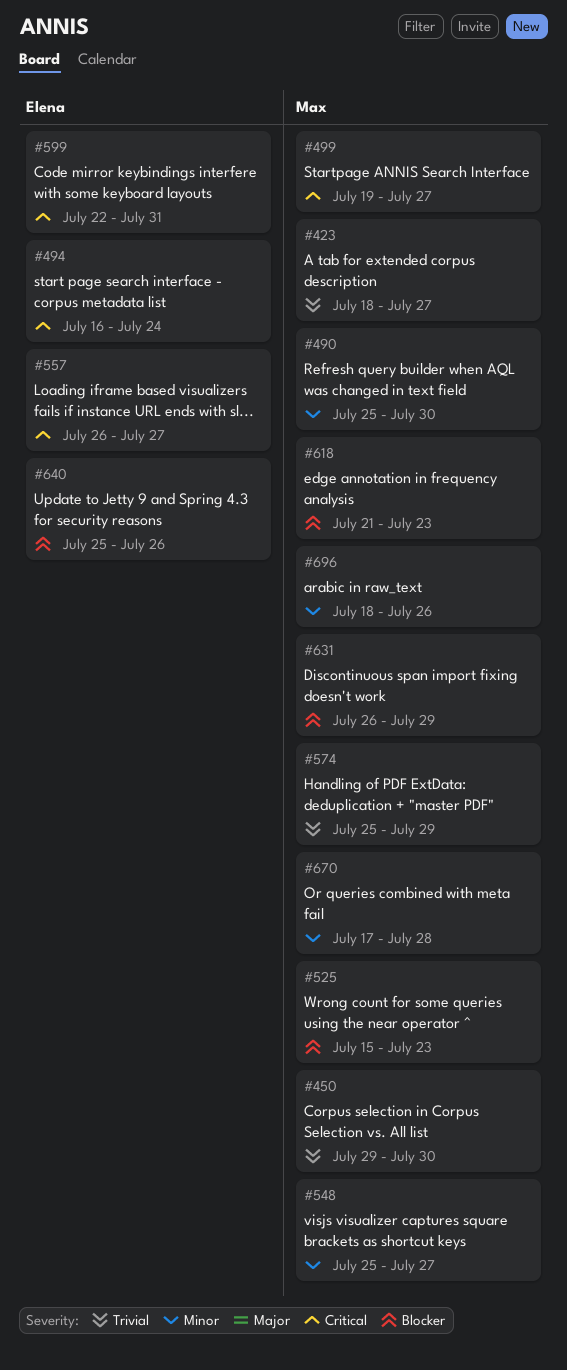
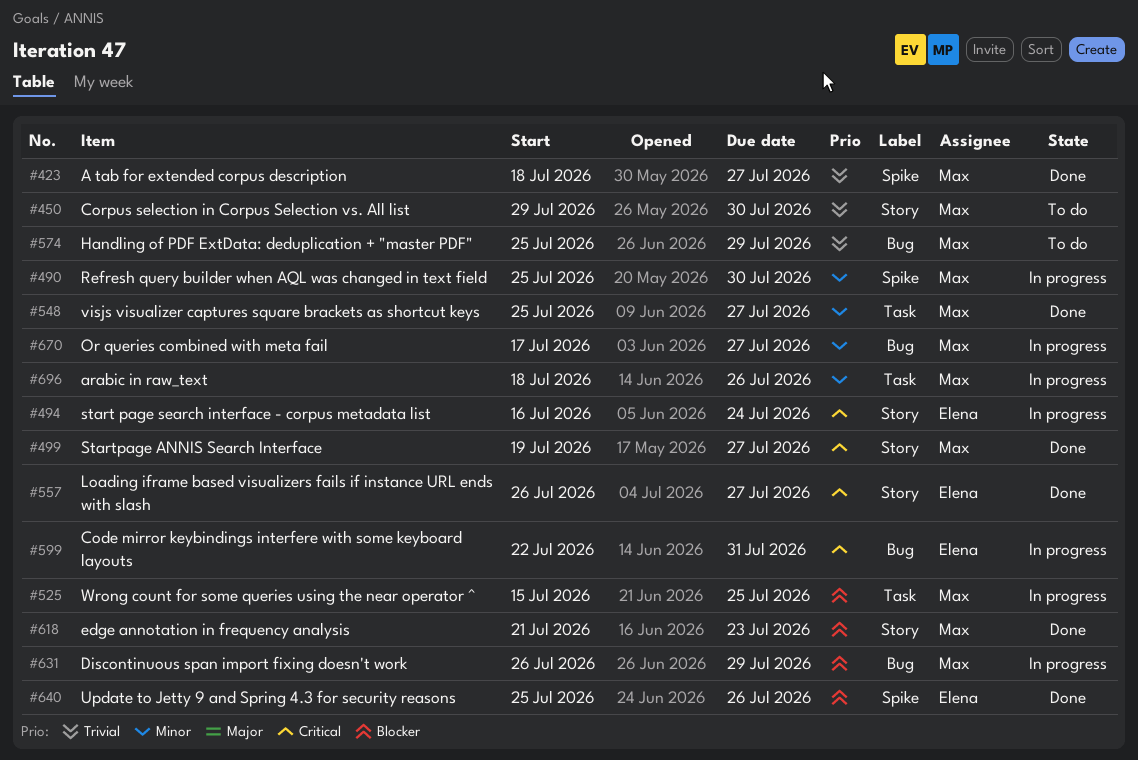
#525, due: Jul 23 -> Jul 25
#670, due: Jul 28 -> Jul 27

